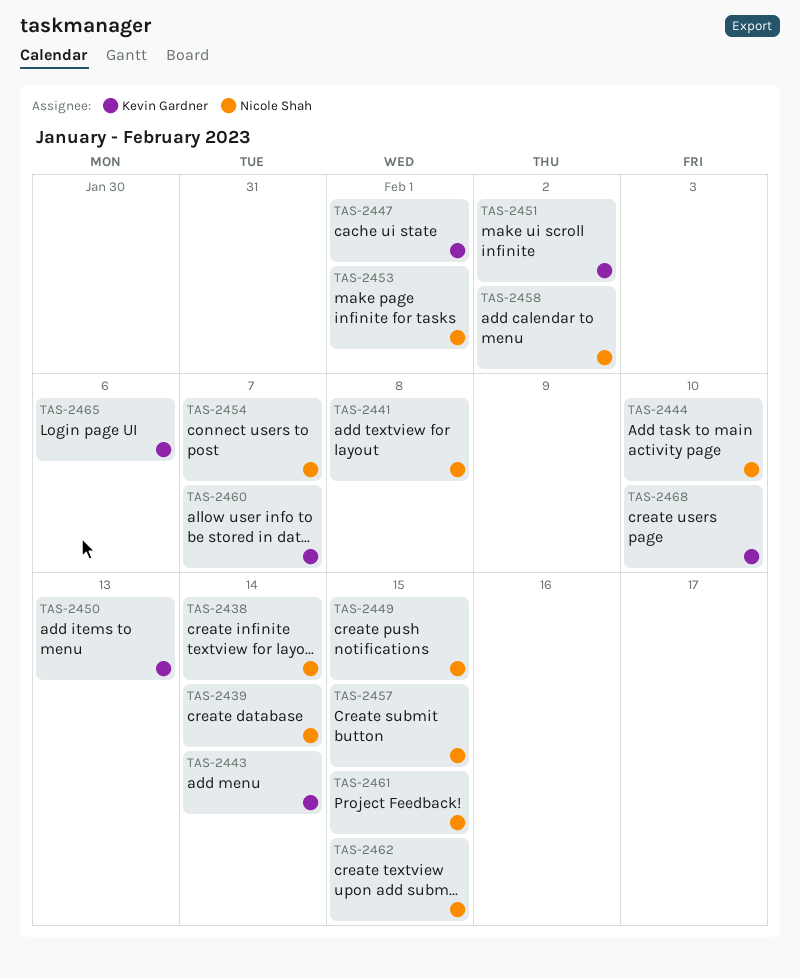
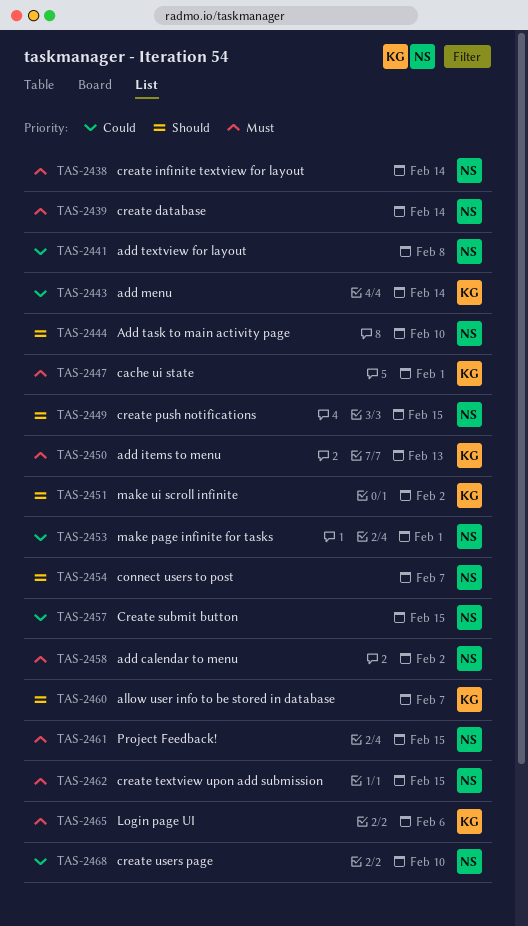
TAS-2468, owner: Kevin Gardner -> Nicole Shah

